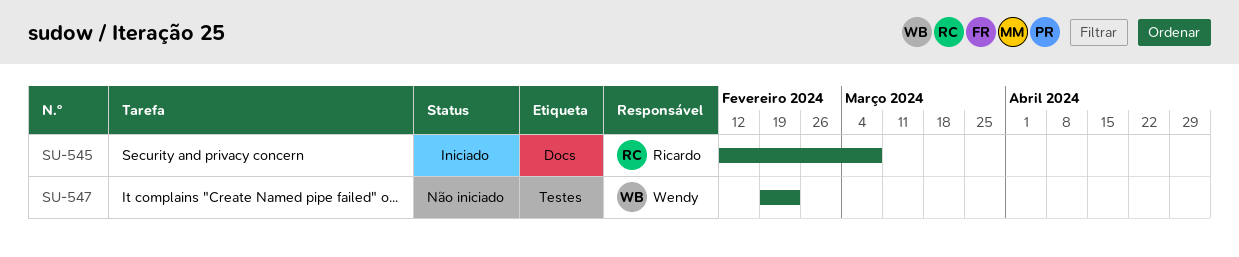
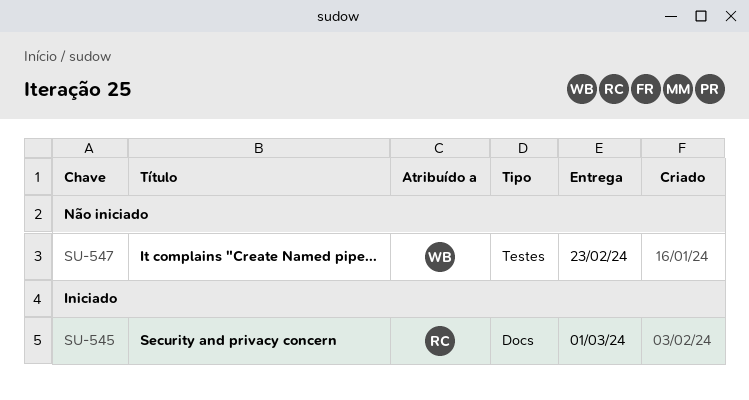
SU-545, due: Mar 8 -> Mar 1

